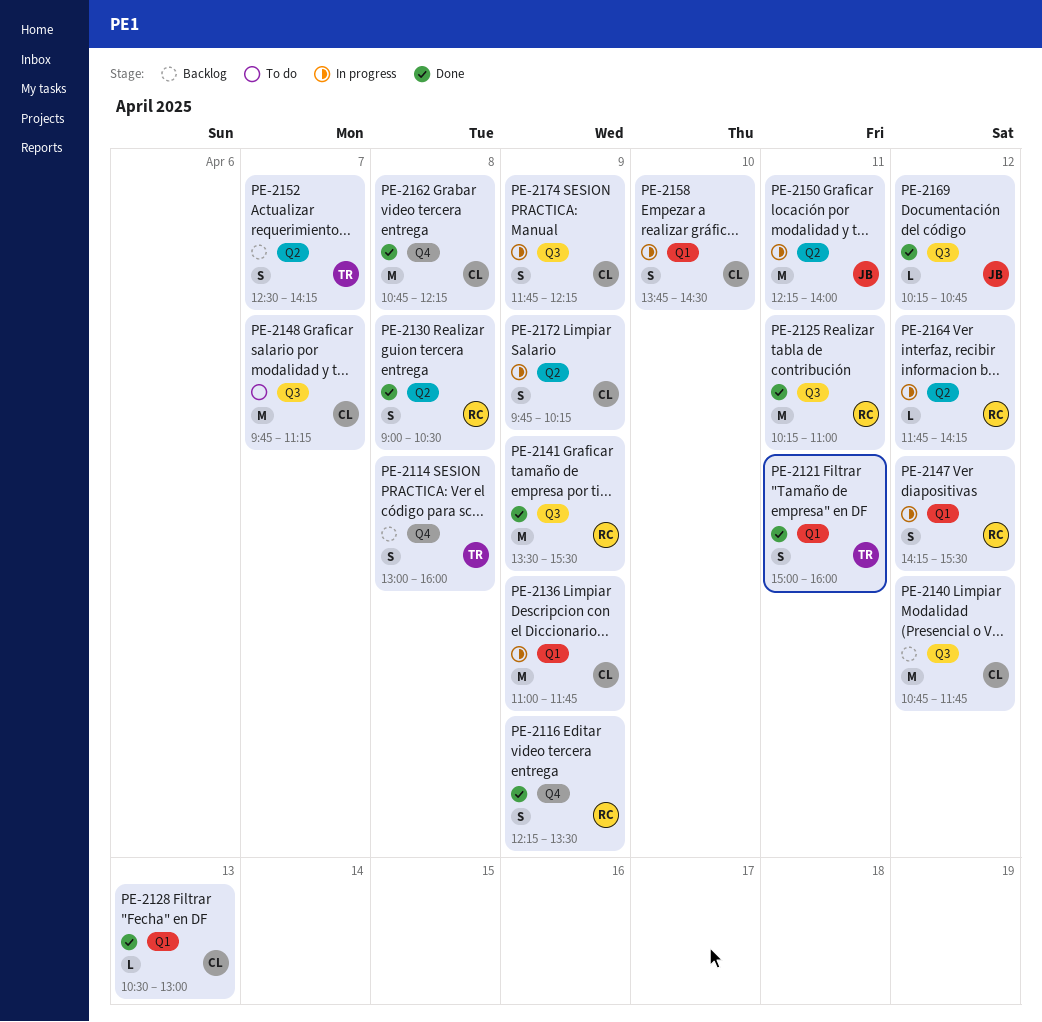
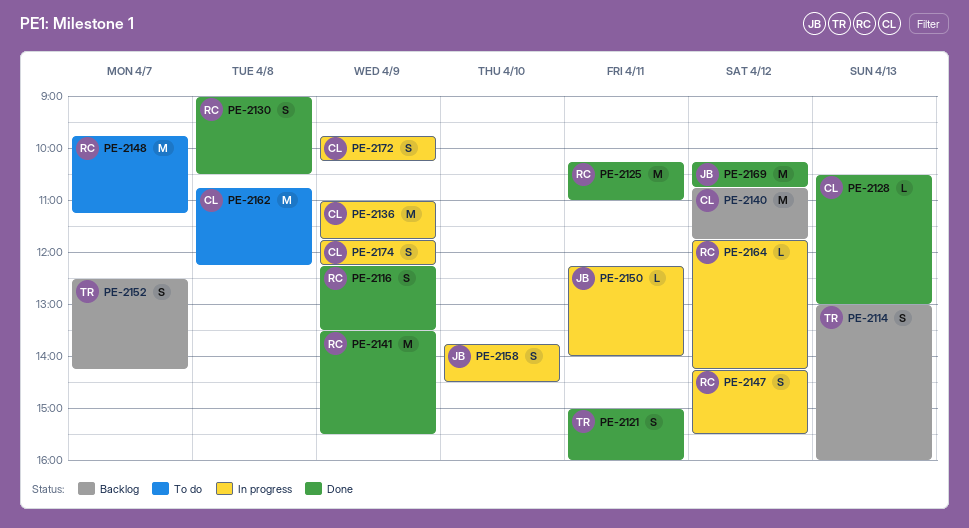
PE-2114, day: Apr 8 -> Apr 13
PE-2148, owner: CL -> RC
PE-2150, estimate: M -> L
PE-2158, owner: CL -> JB
PE-2162, status: Done -> To do
PE-2169, estimate: L -> M

